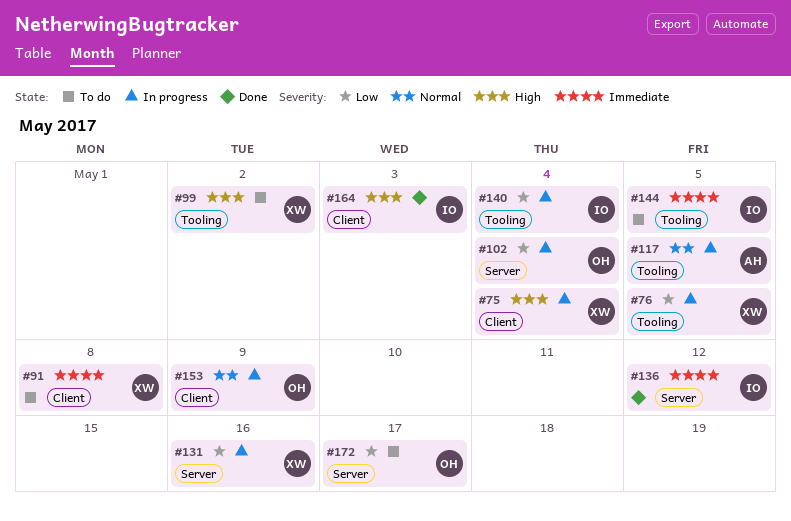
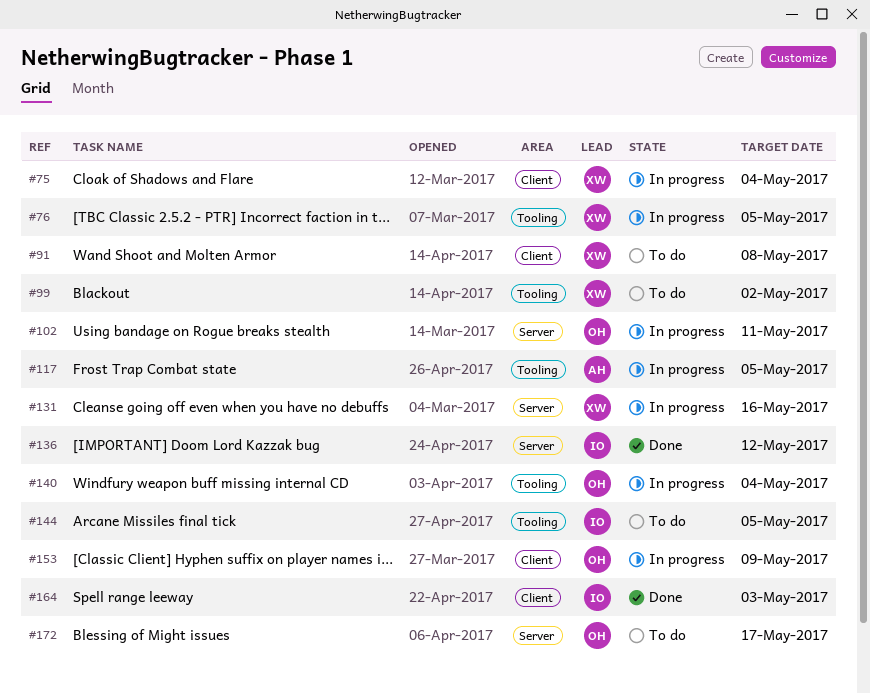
#102, due: May 4 -> May 11
#140, owner: IO -> OH

